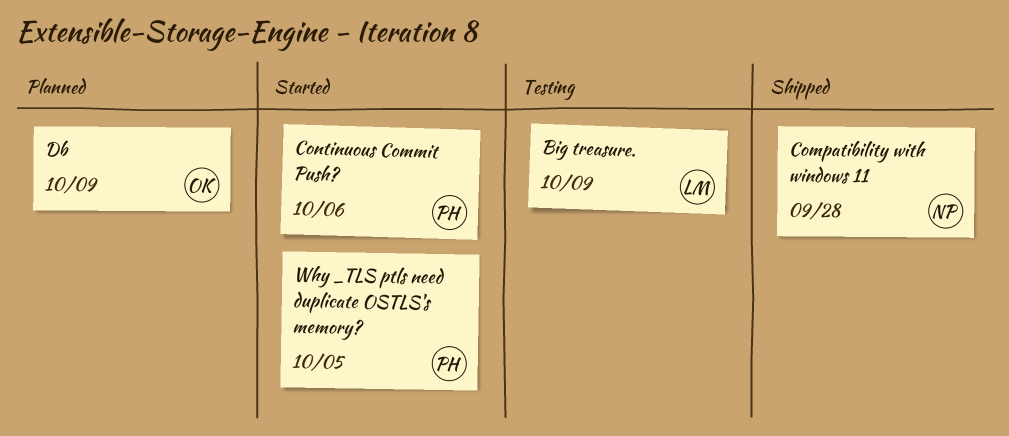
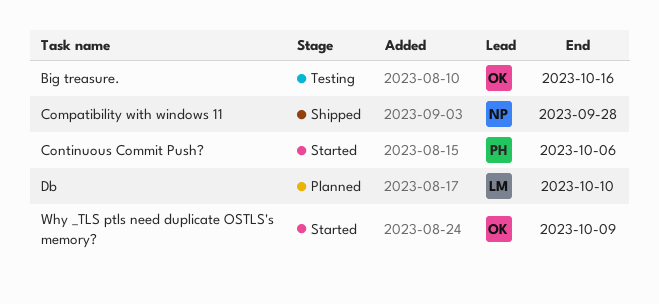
Big treasure., owner: LM -> OK
Big treasure., due: Oct 9 -> Oct 16
Db, owner: OK -> LM
Db, due: Oct 9 -> Oct 10
Why _TLS ptls need duplicate OSTLS's memory?, owner: PH -> OK
Why _TLS ptls need duplicate OSTLS's memory?, due: Oct 5 -> Oct 9

